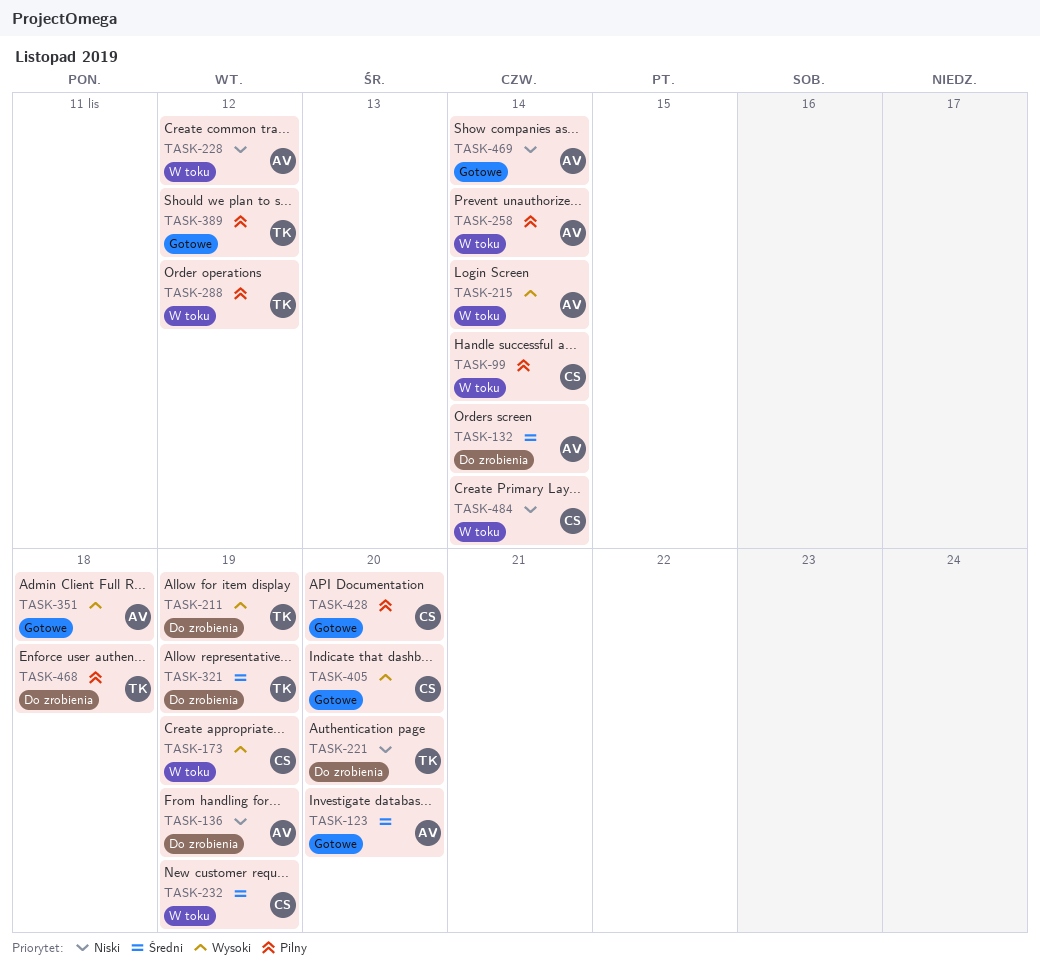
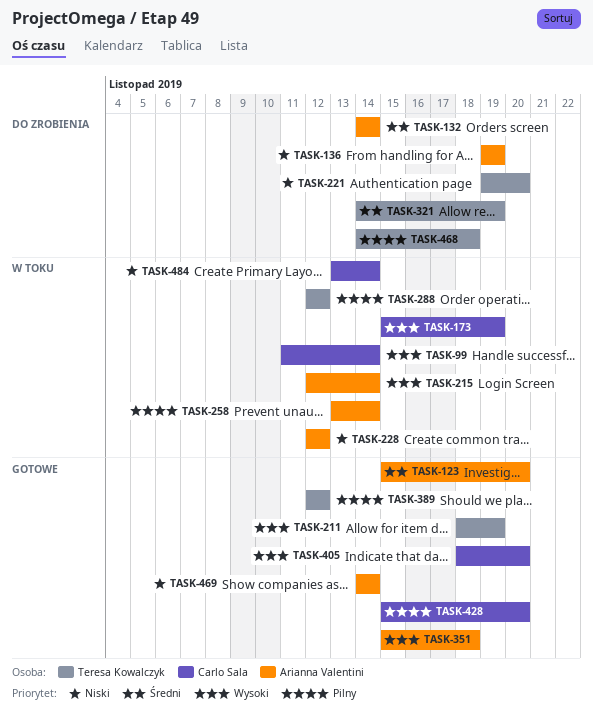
TASK-99, priority: Pilny -> Wysoki
TASK-211, status: Do zrobienia -> Gotowe
TASK-232: present -> none

